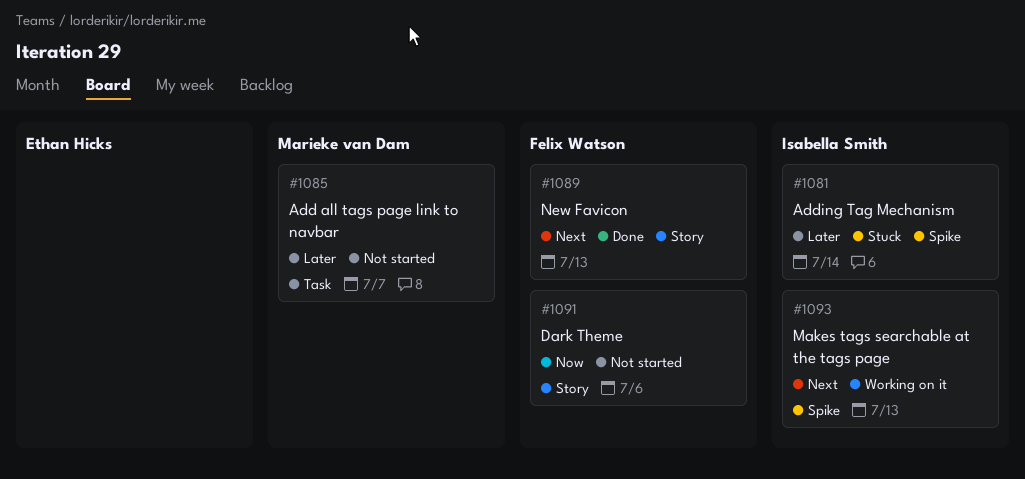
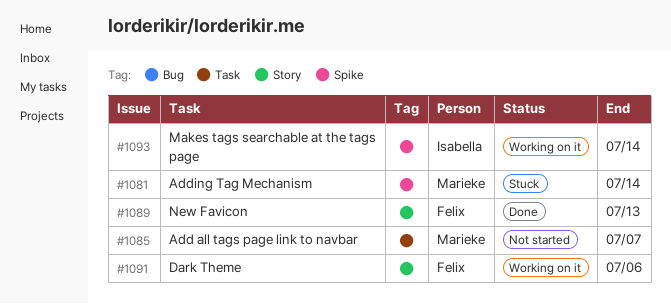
#1081, owner: Isabella Smith -> Marieke van Dam
#1091, status: Not started -> Working on it
#1093, due: Jul 13 -> Jul 14

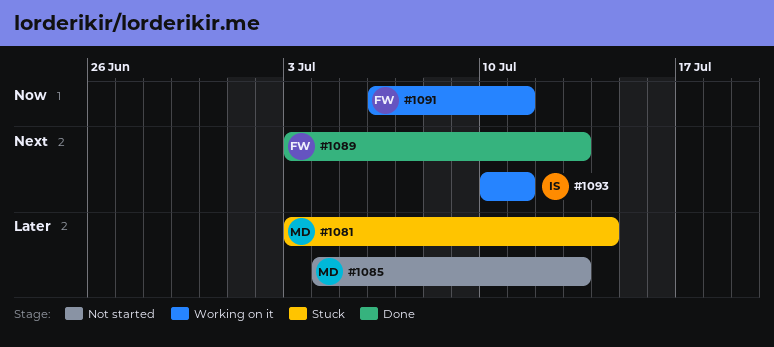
#1085, due: Jul 7 -> Jul 13
#1091, due: Jul 6 -> Jul 11
#1093, due: Jul 14 -> Jul 11

